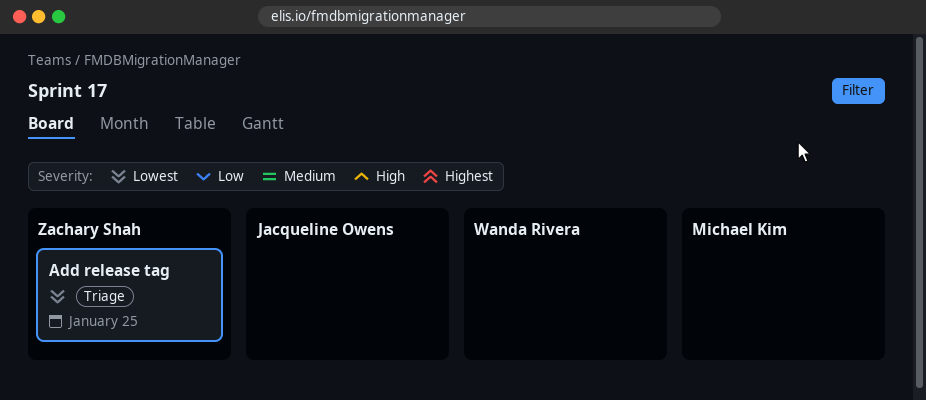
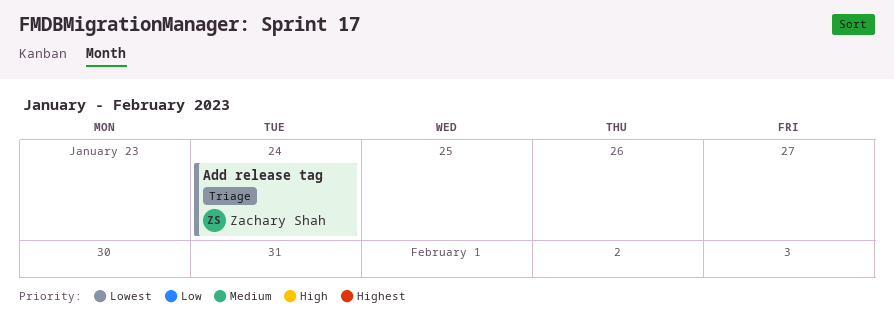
Add release tag, due: Jan 25 -> Jan 24

